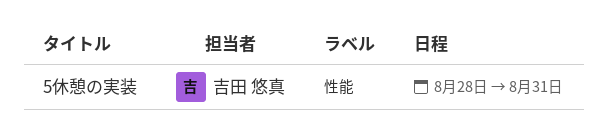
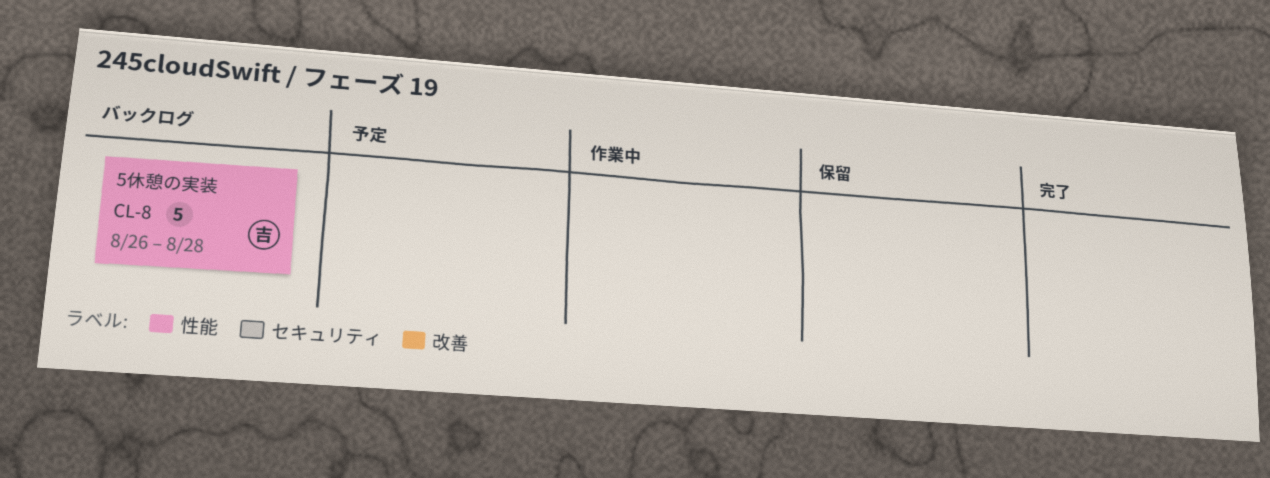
5休憩の実装, start: Aug 28 -> Aug 26
5休憩の実装, due: Aug 31 -> Aug 28

